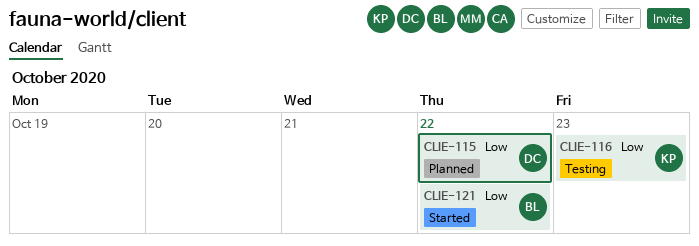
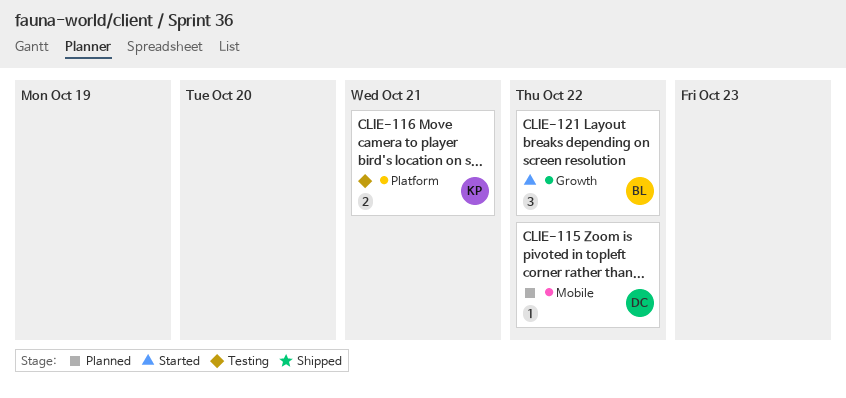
CLIE-116, due: Oct 23 -> Oct 21

